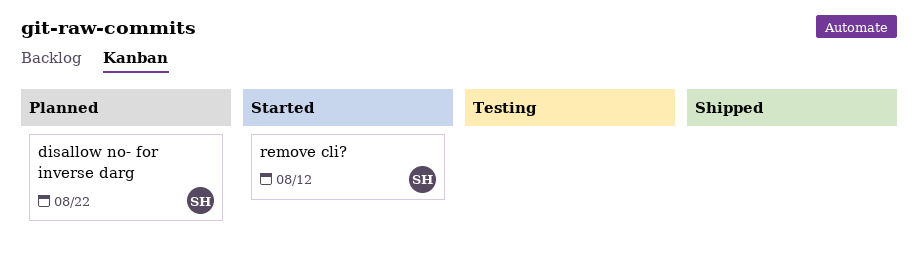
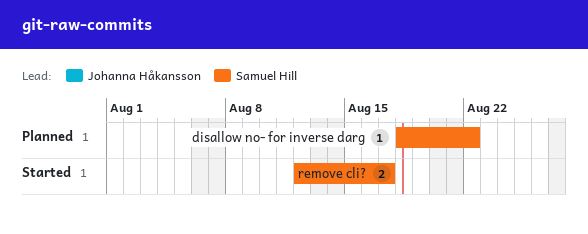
remove cli?, due: Aug 12 -> Aug 17

